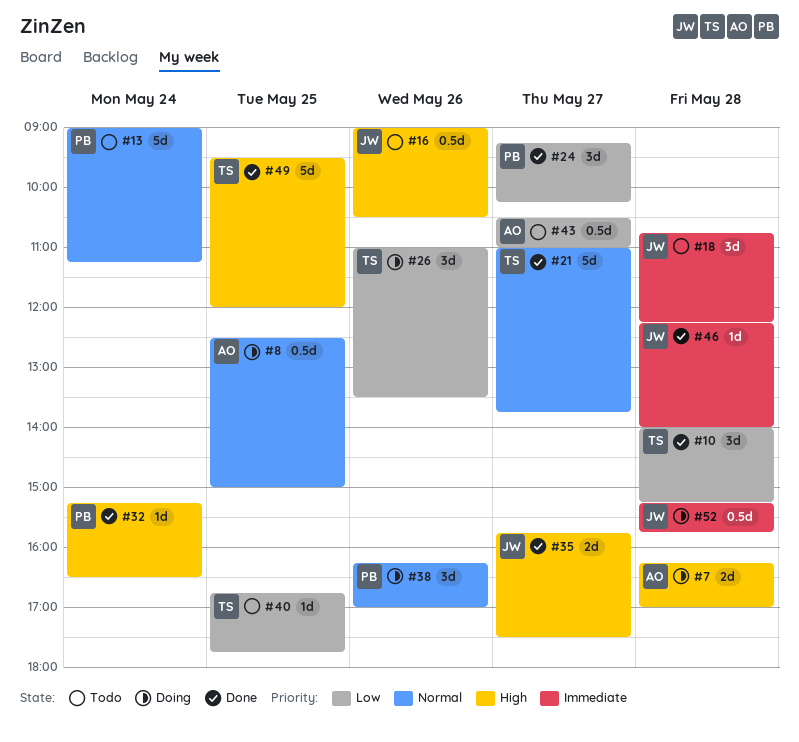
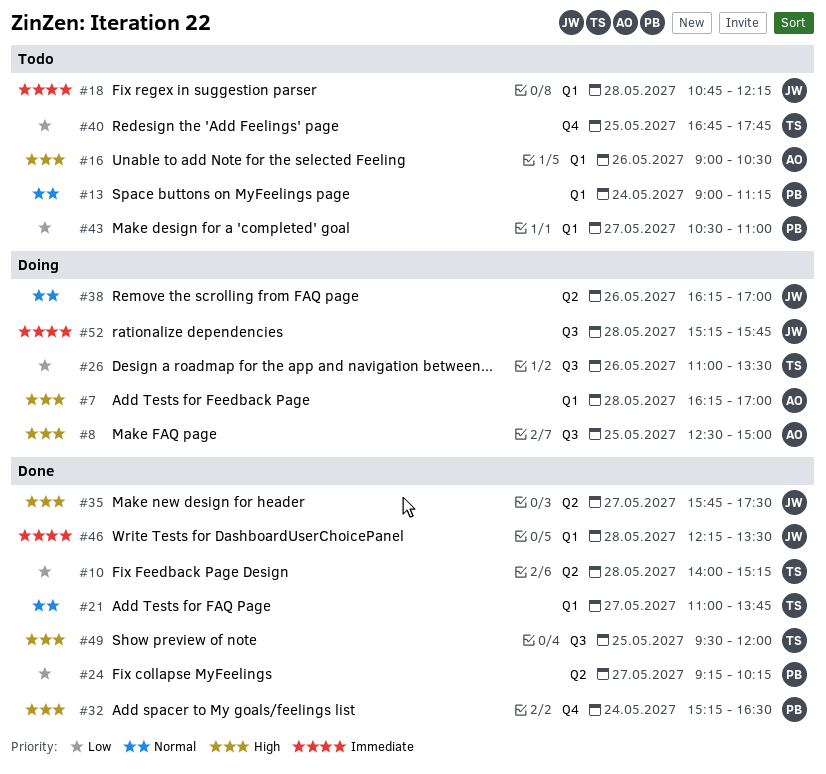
#8, priority: Normal -> High
#16, owner: JW -> AO
#38, owner: PB -> JW
#43, owner: AO -> PB
#46, ends: 14:00 -> 13:30

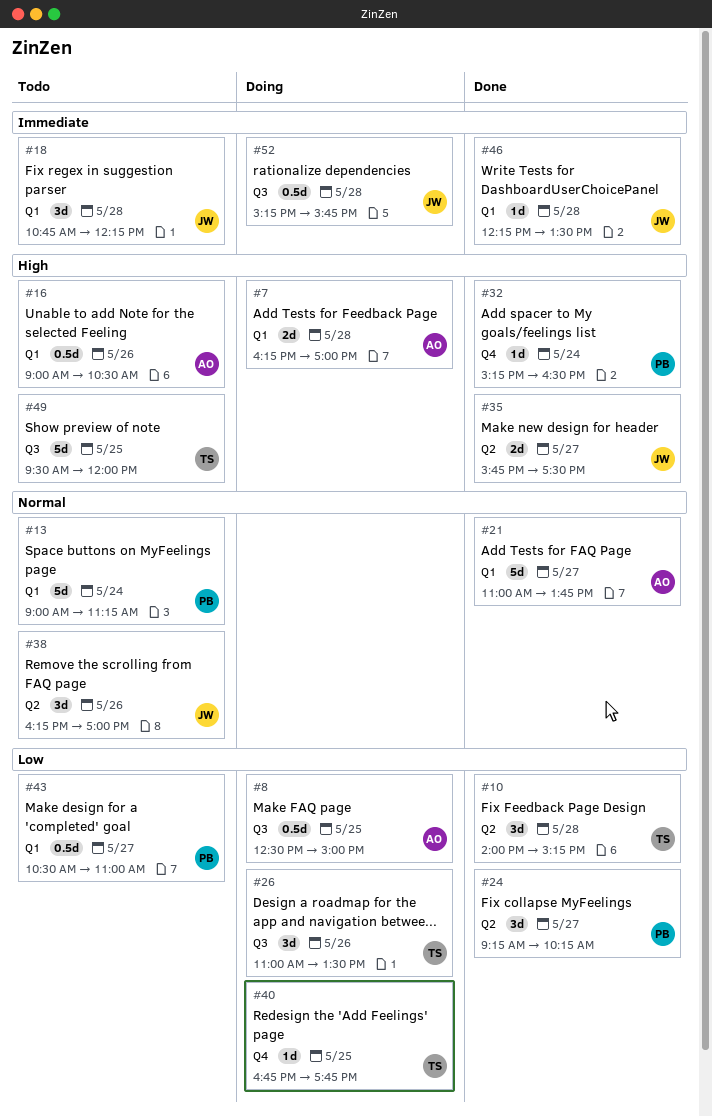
#8, priority: High -> Low
#21, owner: TS -> AO
#38, status: Doing -> Todo
#40, status: Todo -> Doing
#49, status: Done -> Todo

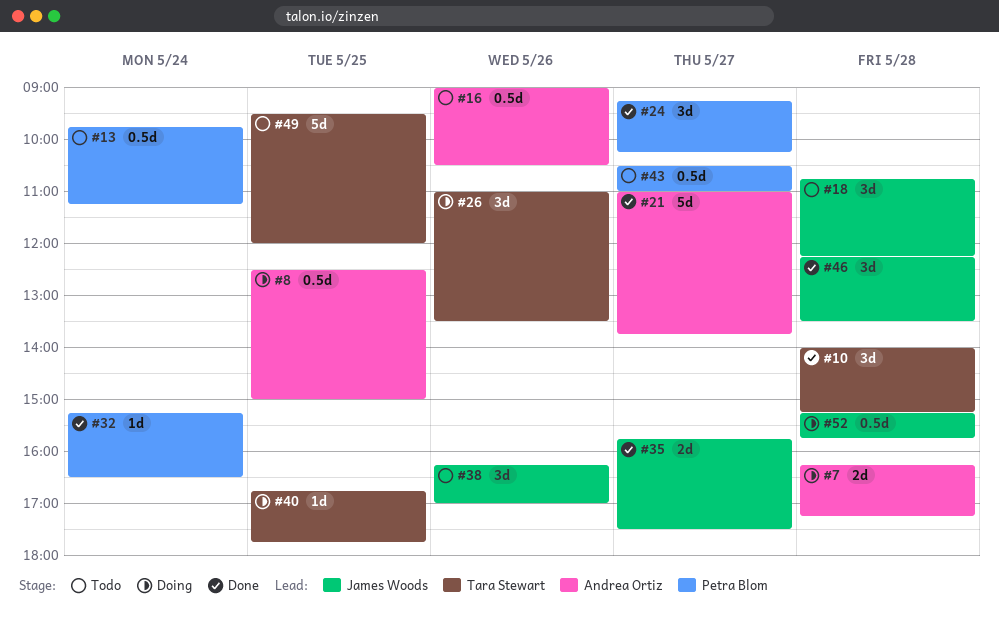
#7, ends: 17:00 -> 17:15
#13, estimate: 5d -> 0.5d
#13, begins: 09:00 -> 09:45
#46, estimate: 1d -> 3d

